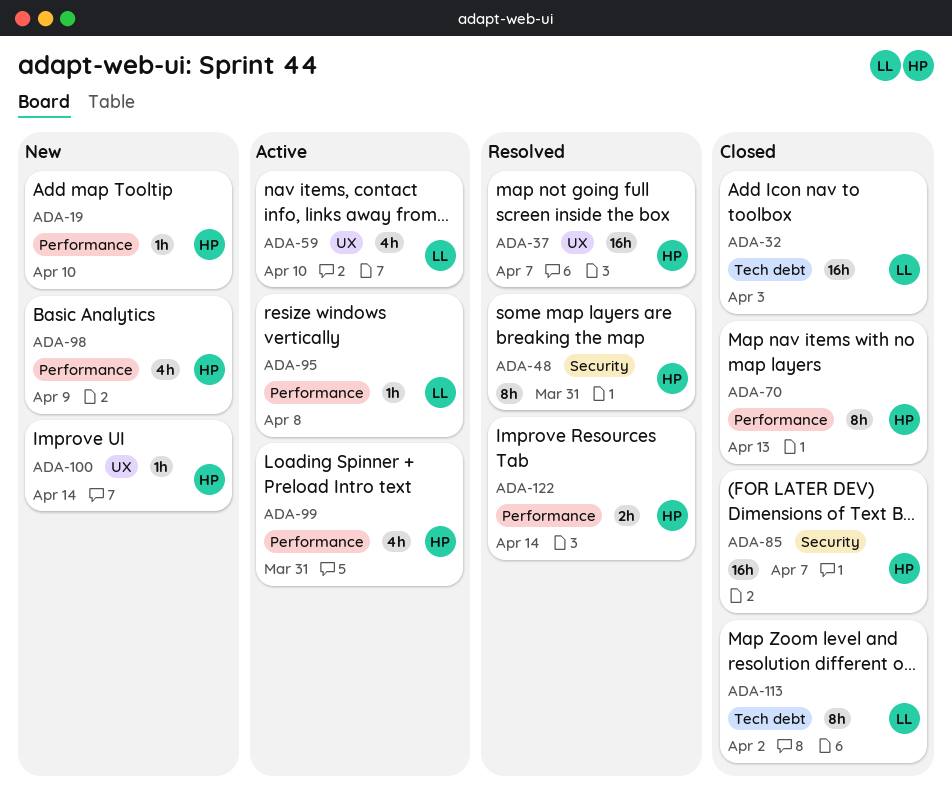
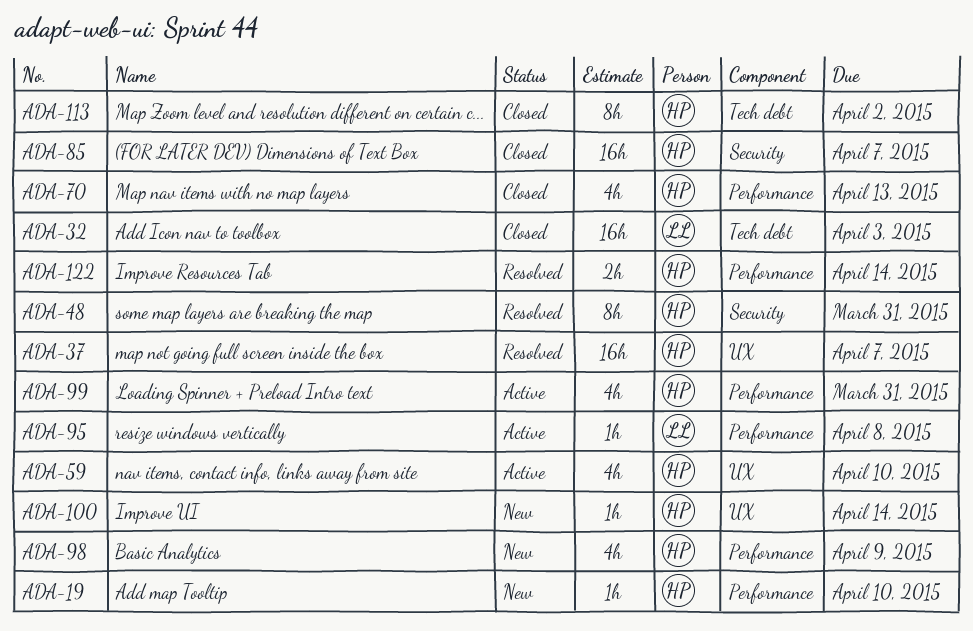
ADA-59, owner: LL -> HP
ADA-70, estimate: 8h -> 4h
ADA-113, owner: LL -> HP

